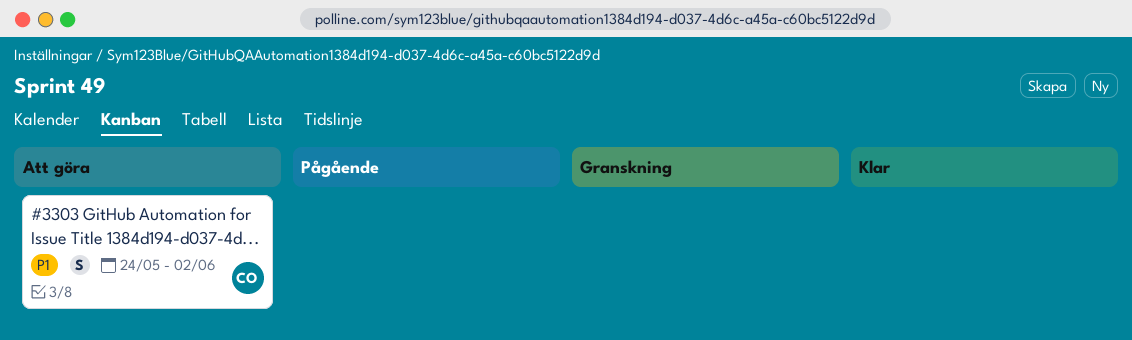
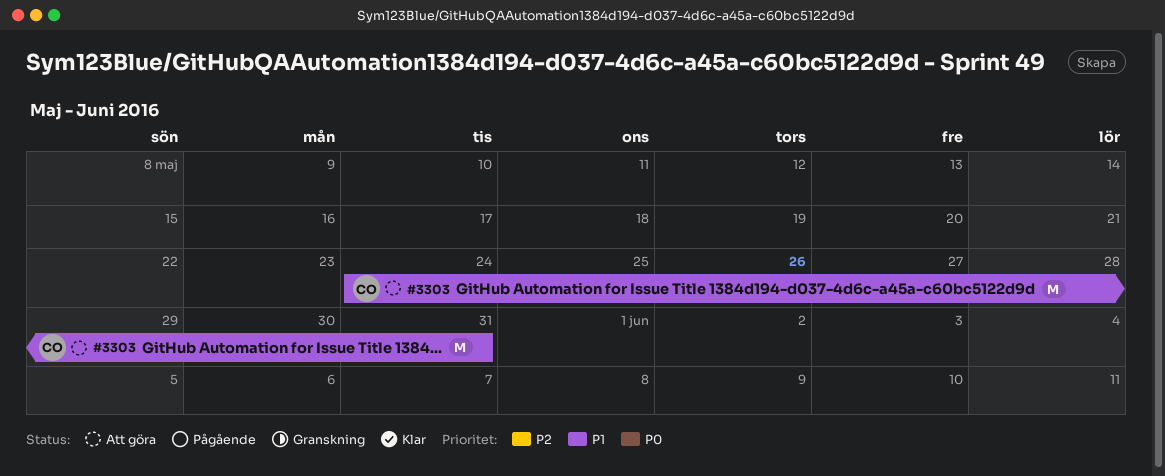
#3303, estimate: S -> M
#3303, due: Jun 2 -> May 31

